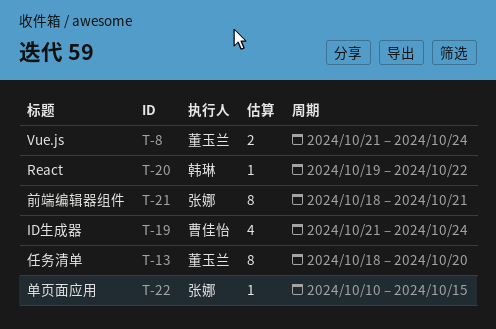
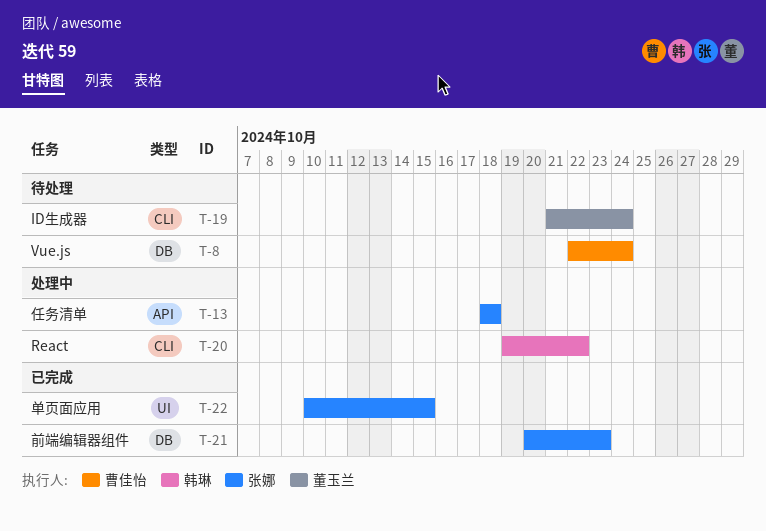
T-8, owner: 董玉兰 -> 曹佳怡
T-8, start: Oct 21 -> Oct 22
T-13, owner: 董玉兰 -> 张娜
T-13, due: Oct 20 -> Oct 18
T-19, owner: 曹佳怡 -> 董玉兰
T-21, start: Oct 18 -> Oct 20
T-21, due: Oct 21 -> Oct 23

